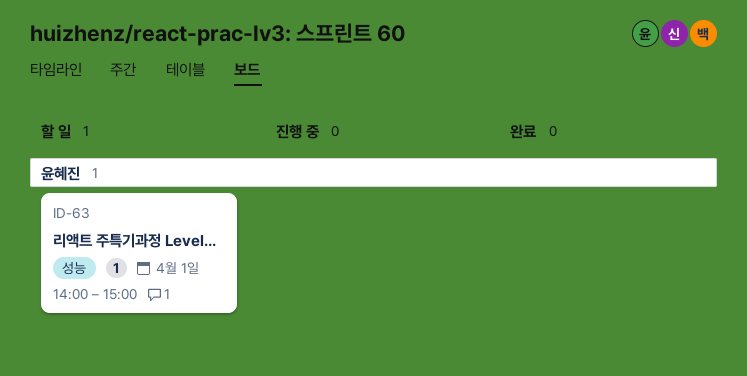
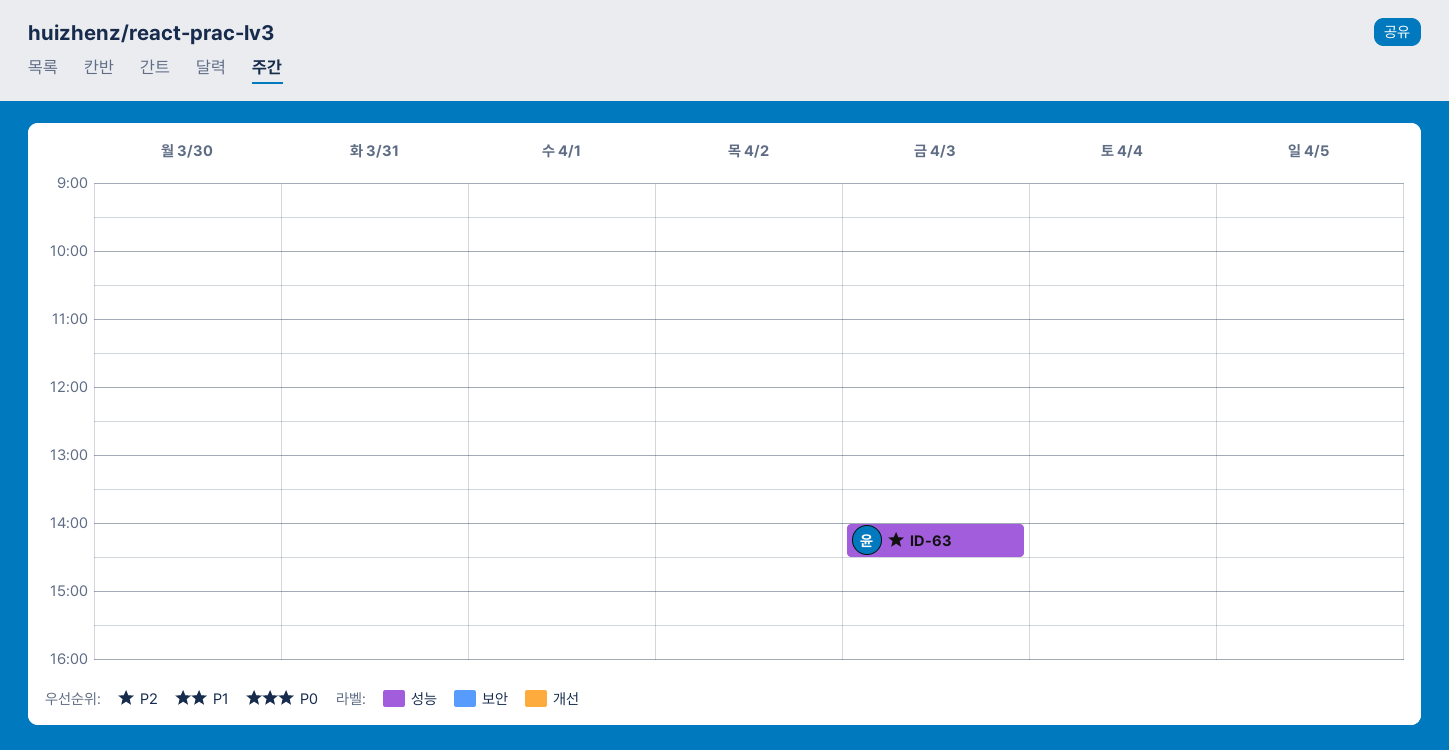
ID-63, day: Apr 1 -> Apr 3
ID-63, ends: 15:00 -> 14:30

